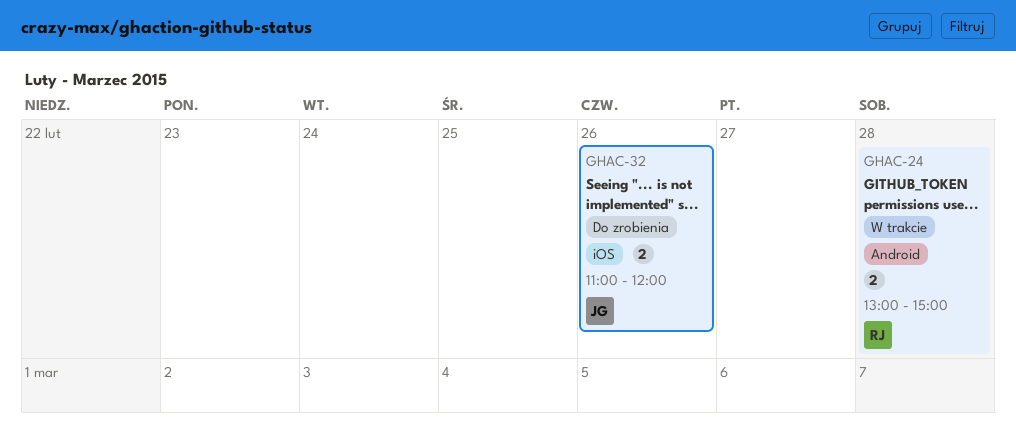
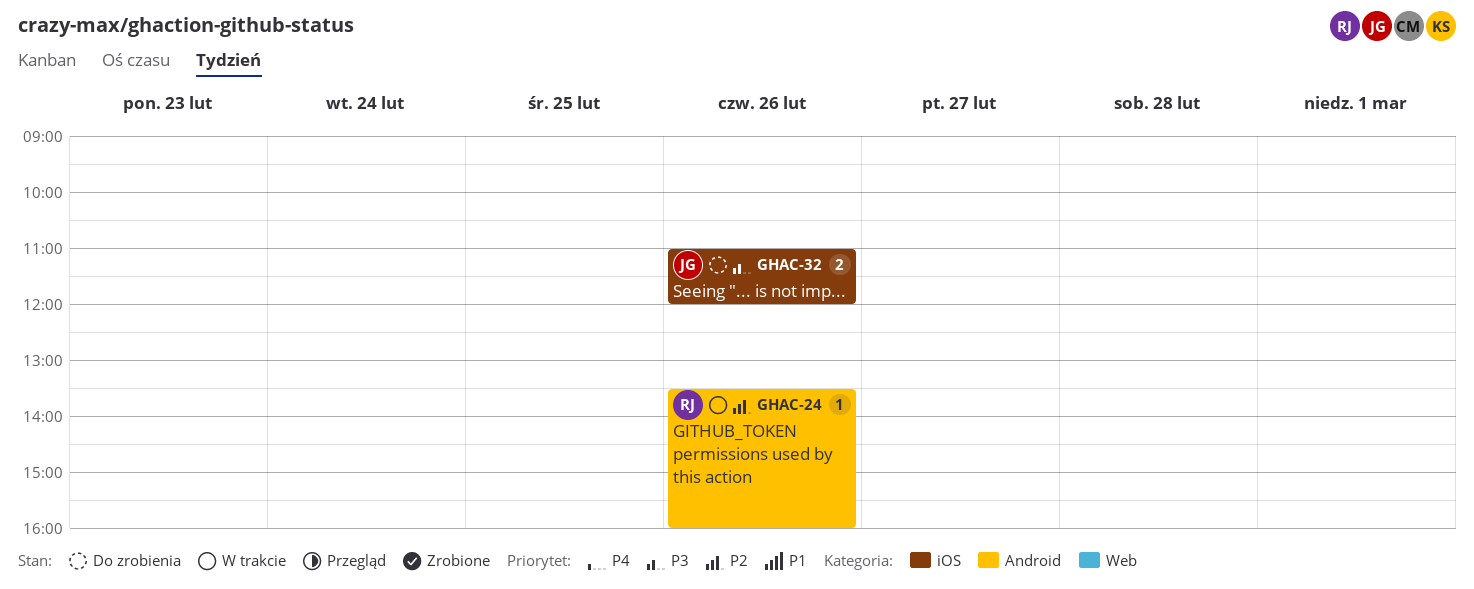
GHAC-24, estimate: 2 -> 1
GHAC-24, day: Feb 28 -> Feb 26
GHAC-24, begins: 13:00 -> 13:30
GHAC-24, ends: 15:00 -> 16:00

